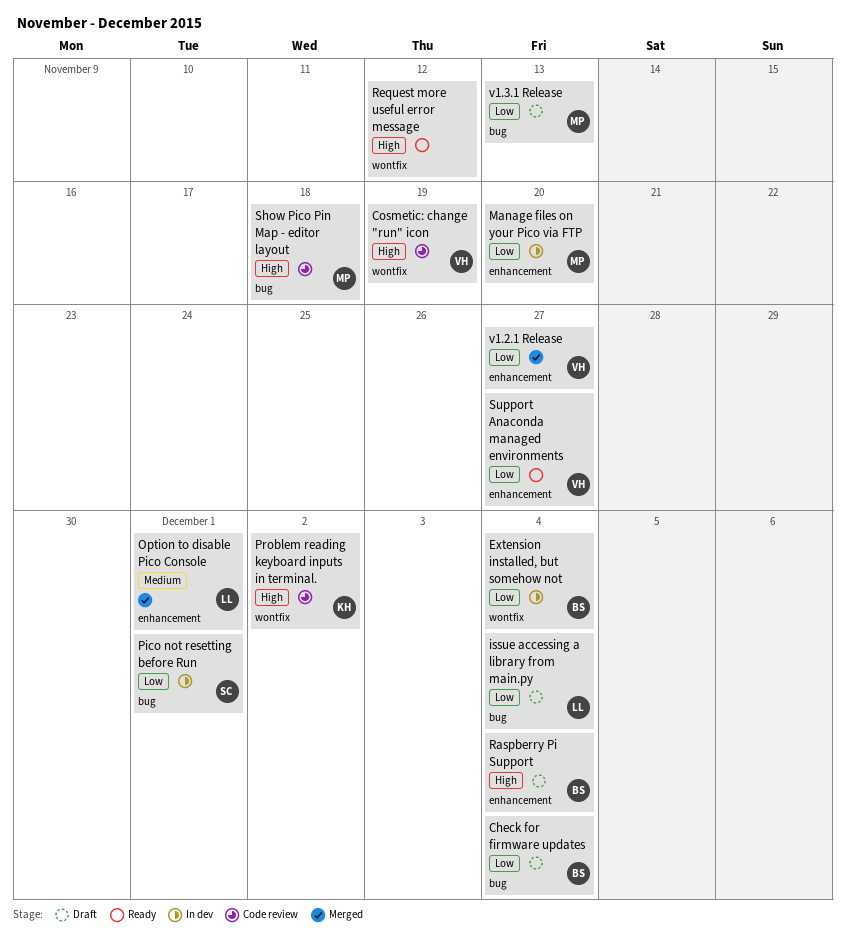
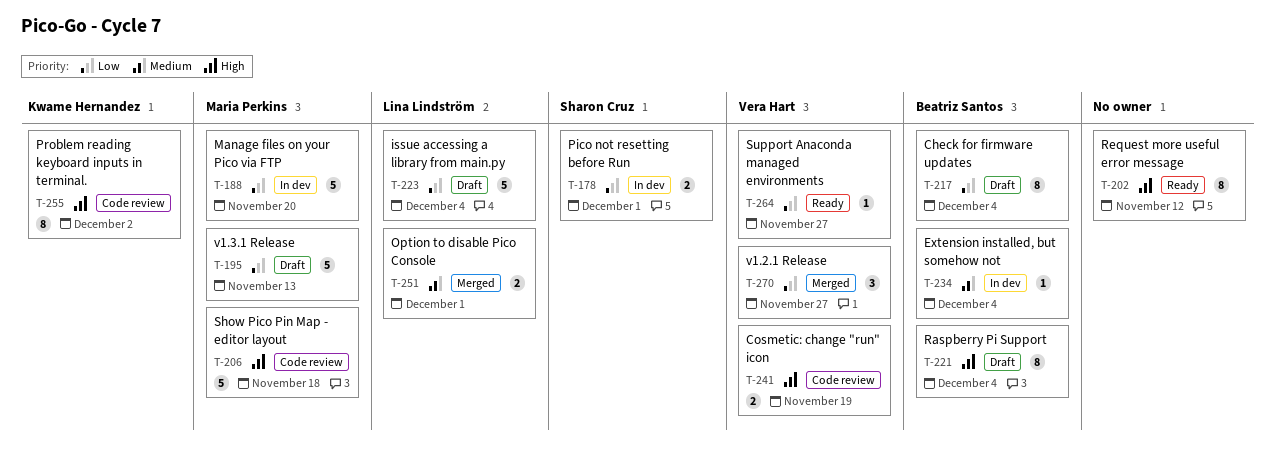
Extension installed, but somehow not, priority: Low -> Medium

